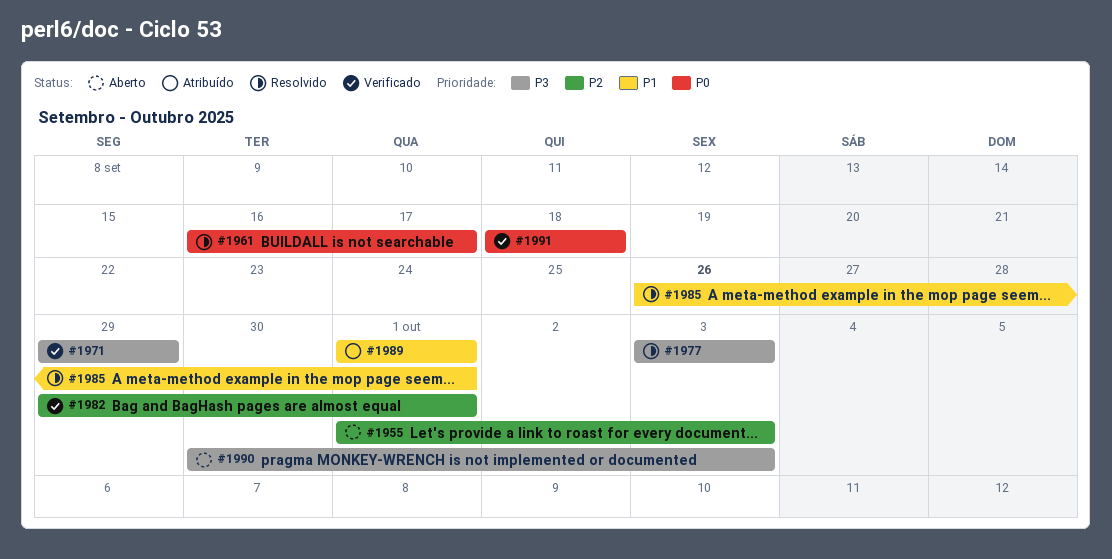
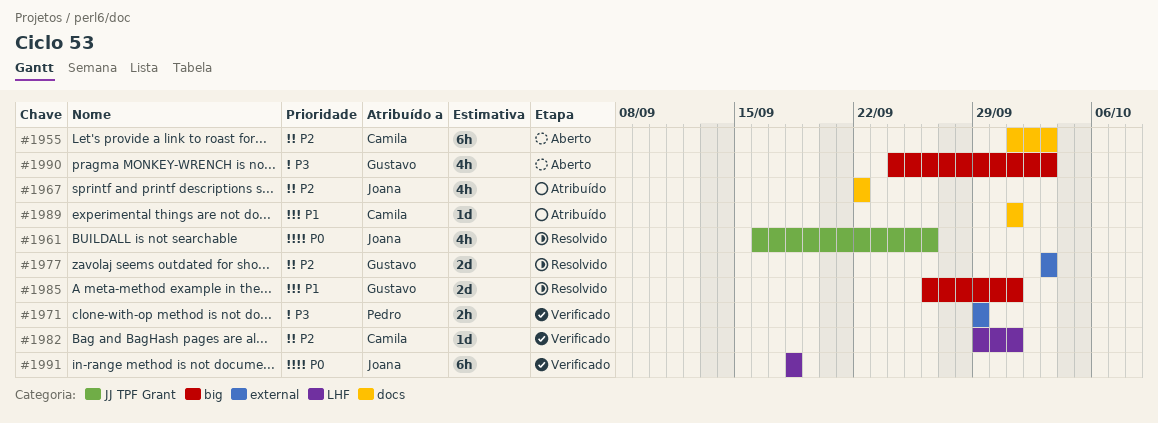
#1961, due: Sep 17 -> Sep 26
#1967: none -> present
#1977, priority: P3 -> P2
#1990, start: Sep 30 -> Sep 24

